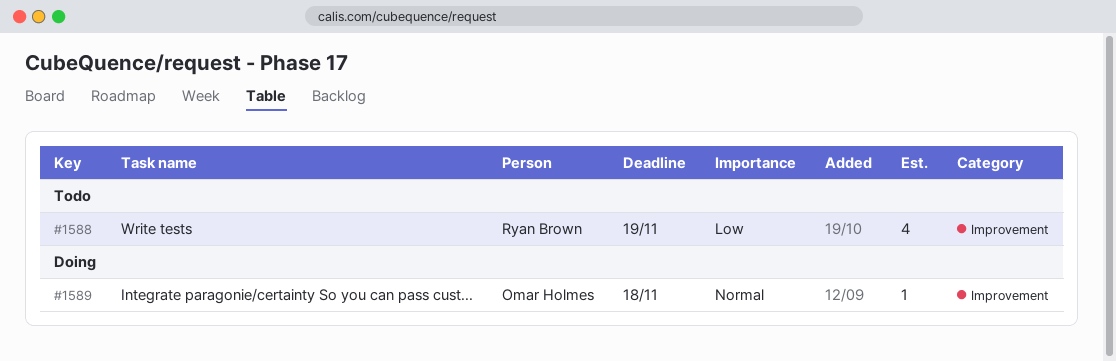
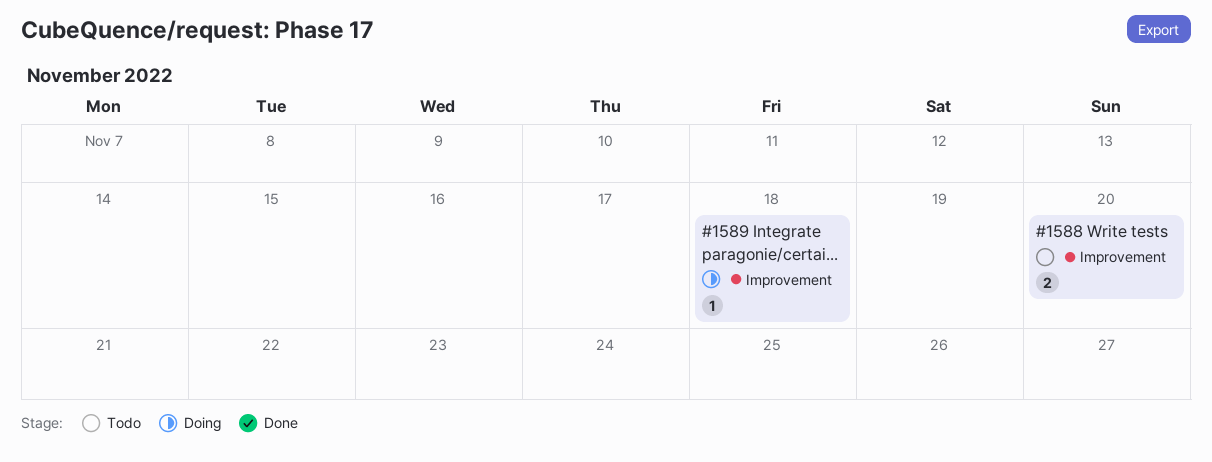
#1588, estimate: 4 -> 2
#1588, due: Nov 19 -> Nov 20

